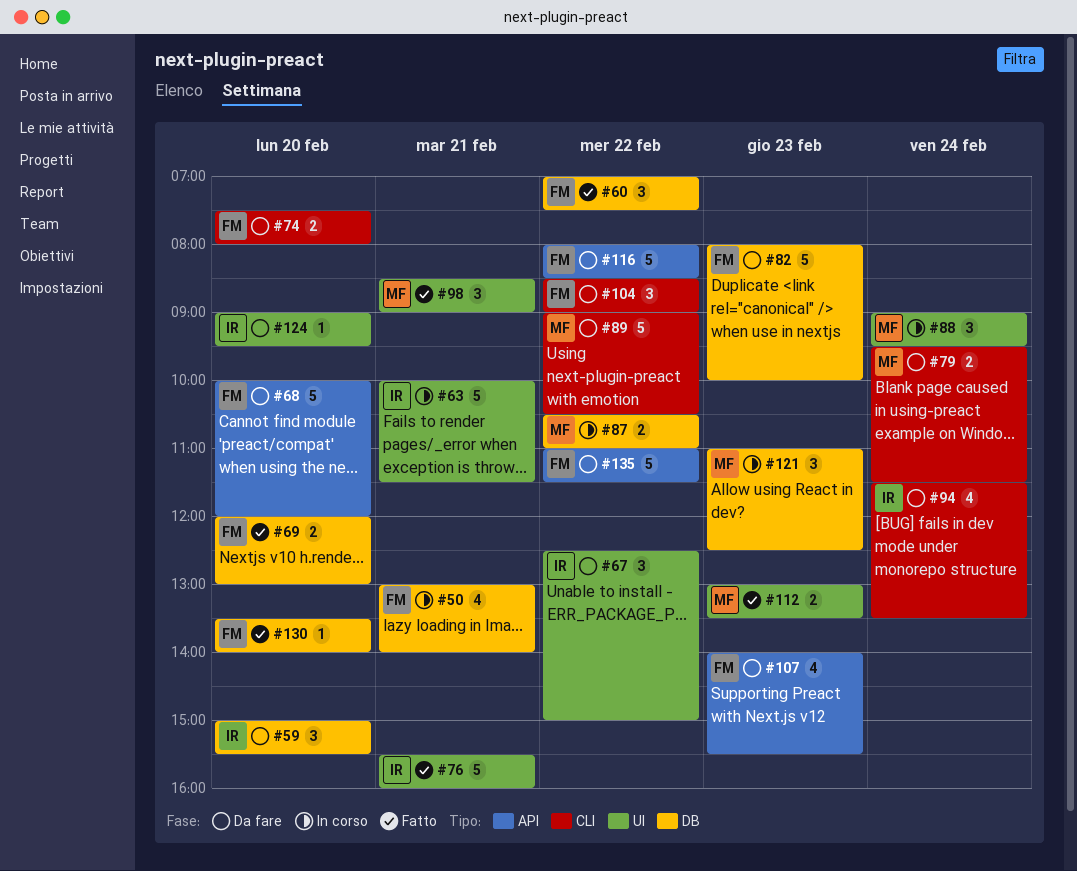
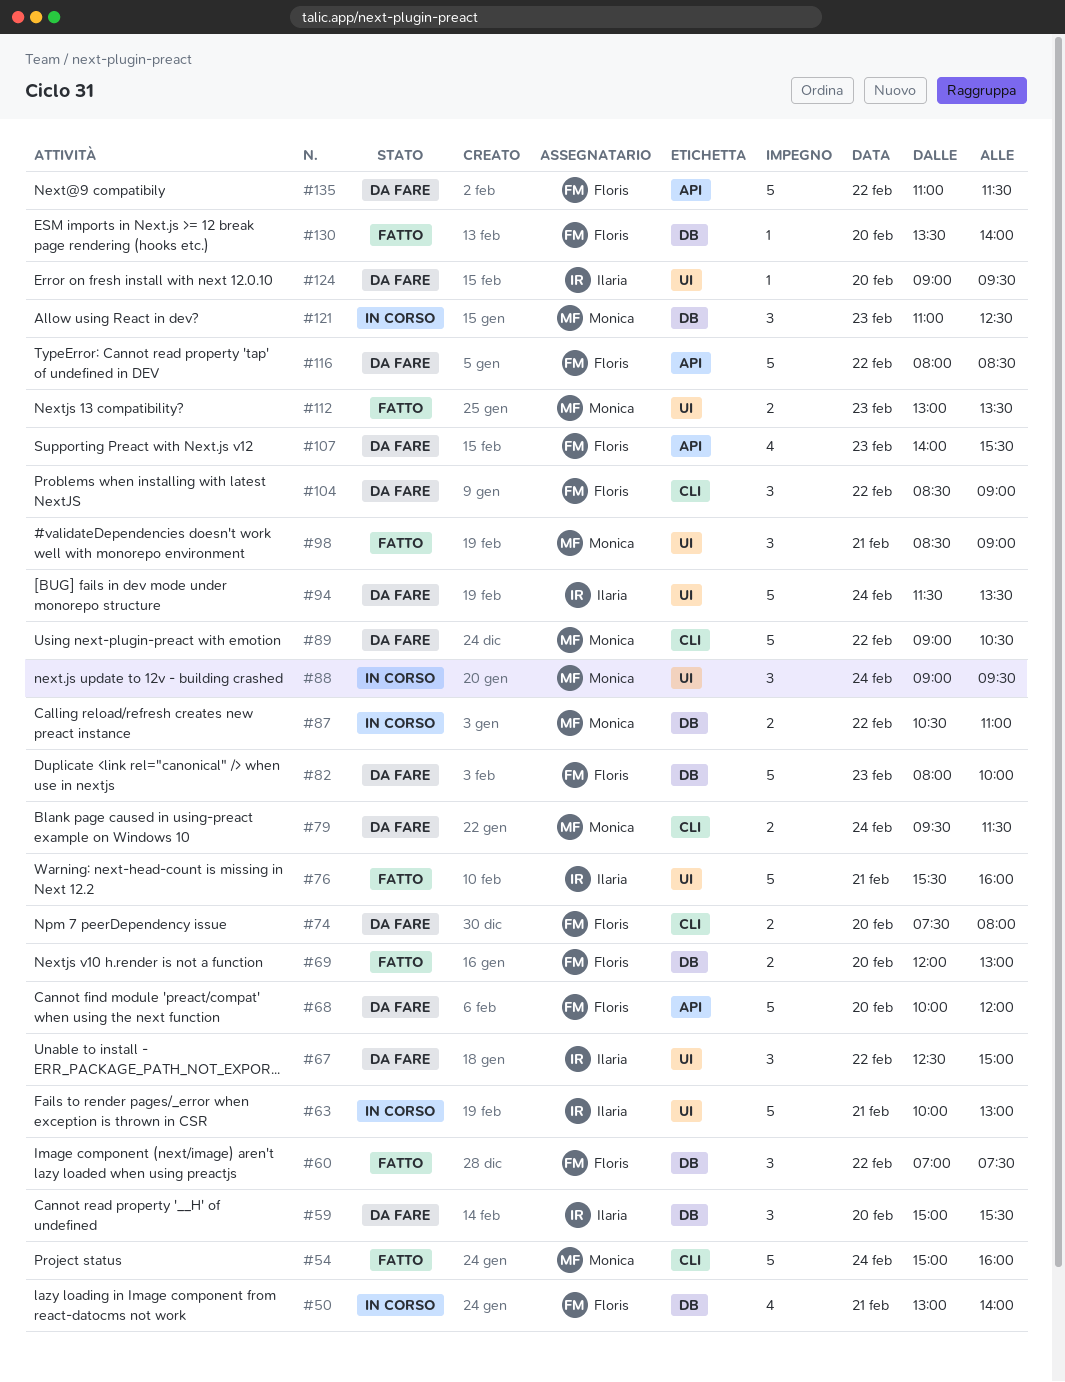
#54: none -> present
#63, ends: 11:30 -> 13:00
#94, label: CLI -> UI
#94, estimate: 4 -> 5

